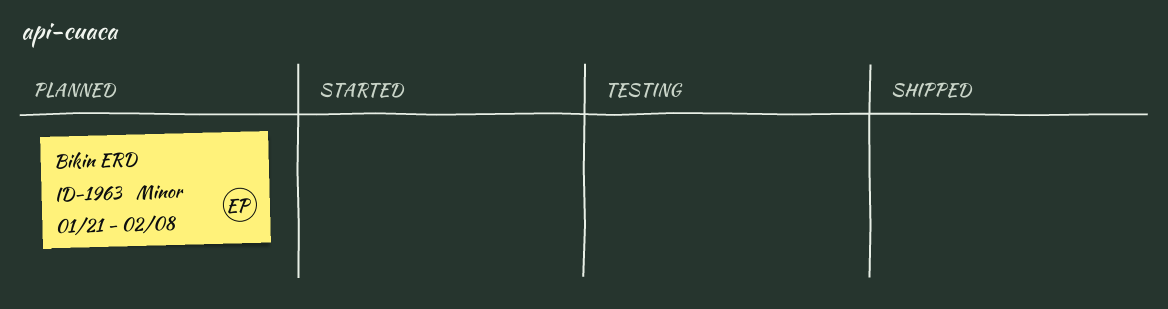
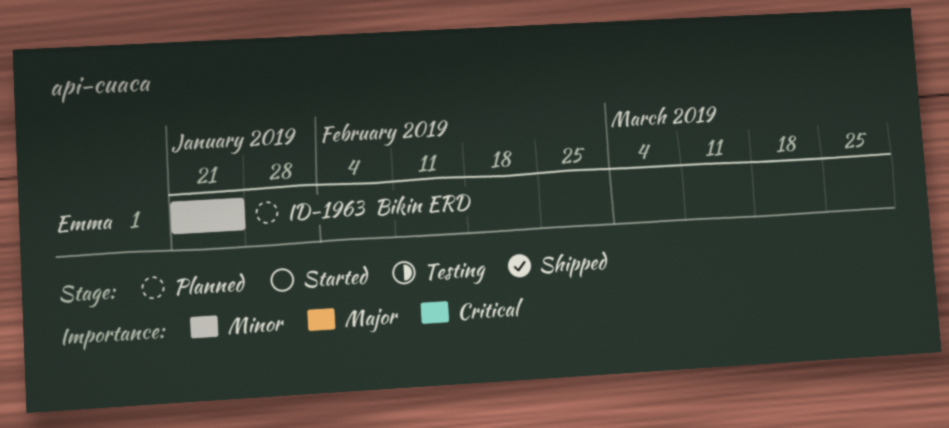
ID-1963, due: Feb 8 -> Jan 25

